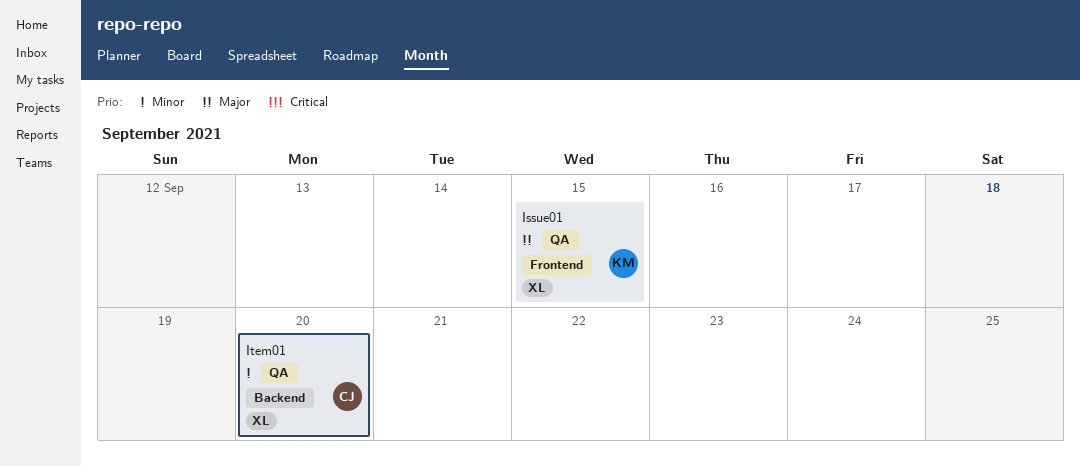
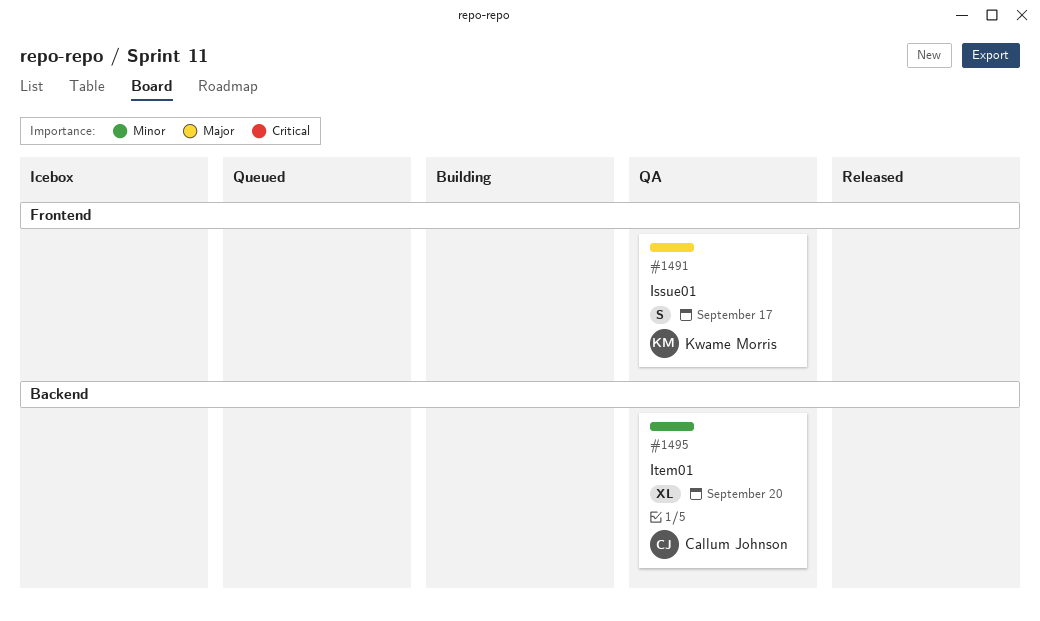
Issue01, estimate: XL -> S
Issue01, due: Sep 15 -> Sep 17

